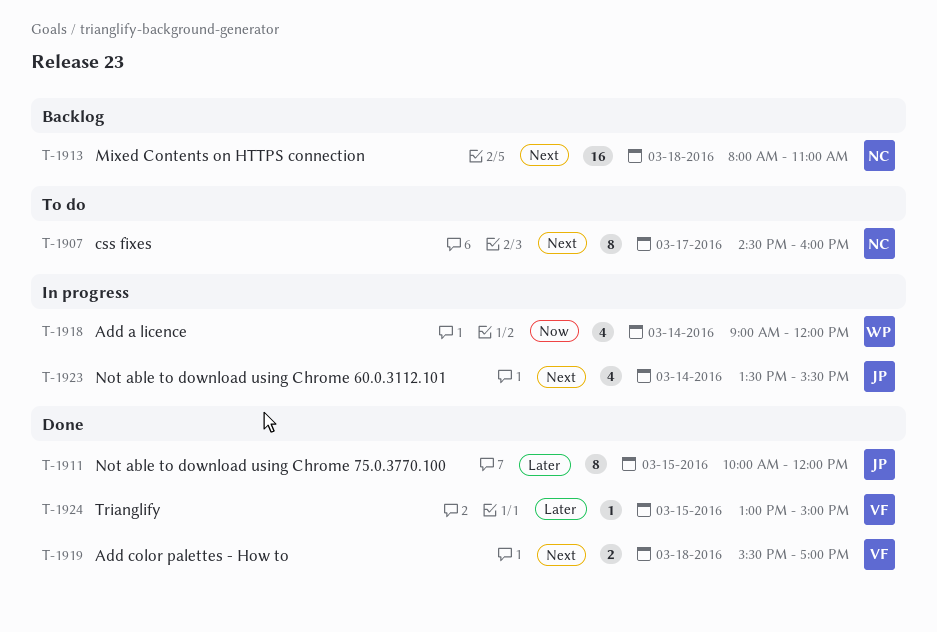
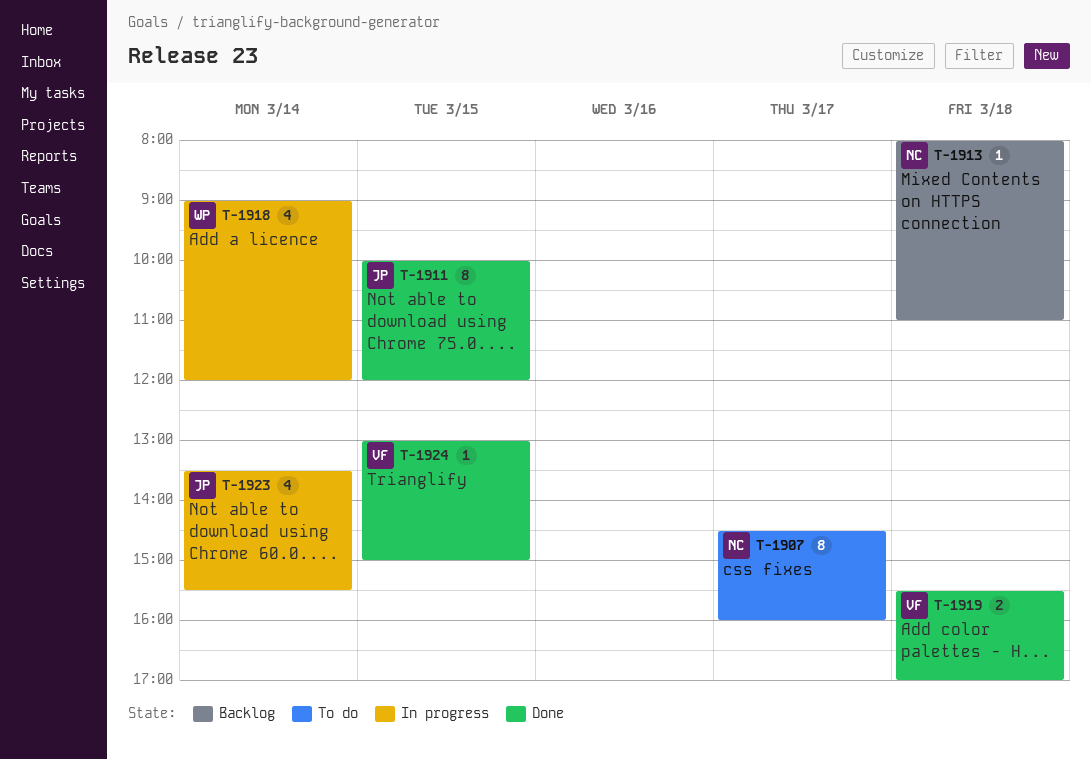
T-1913, estimate: 16 -> 1

